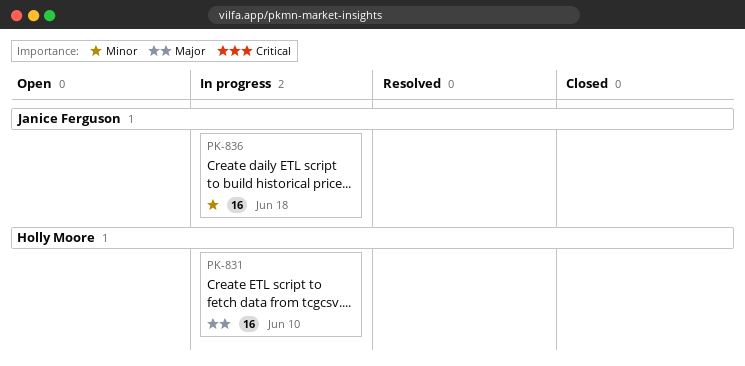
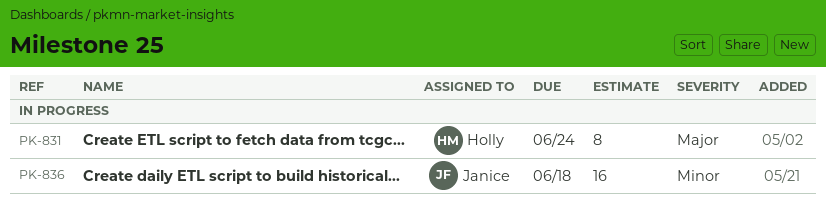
PK-831, estimate: 16 -> 8
PK-831, due: Jun 10 -> Jun 24

